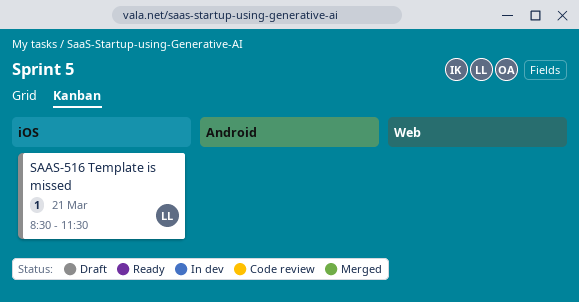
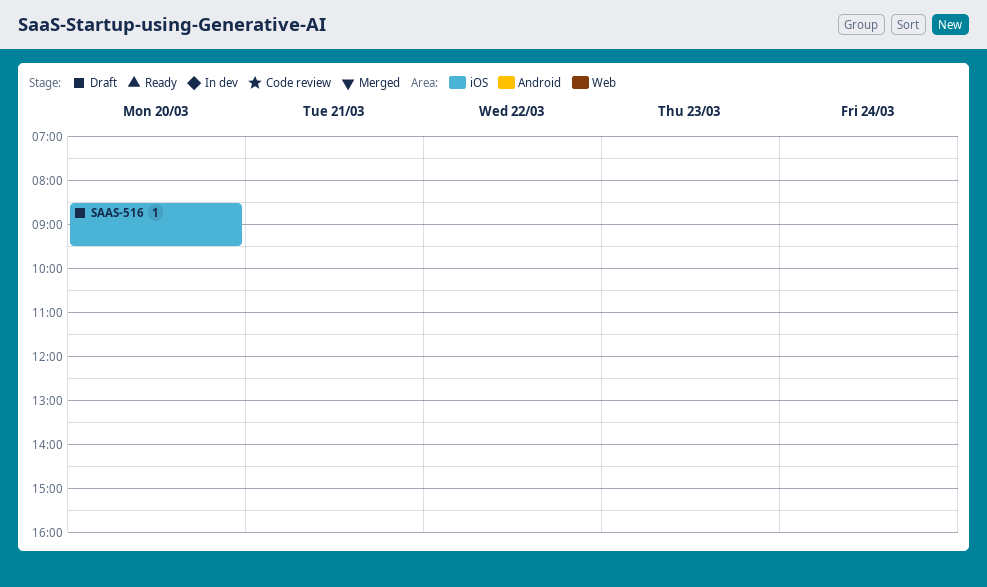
SAAS-516, day: Mar 21 -> Mar 20
SAAS-516, ends: 11:30 -> 09:30

